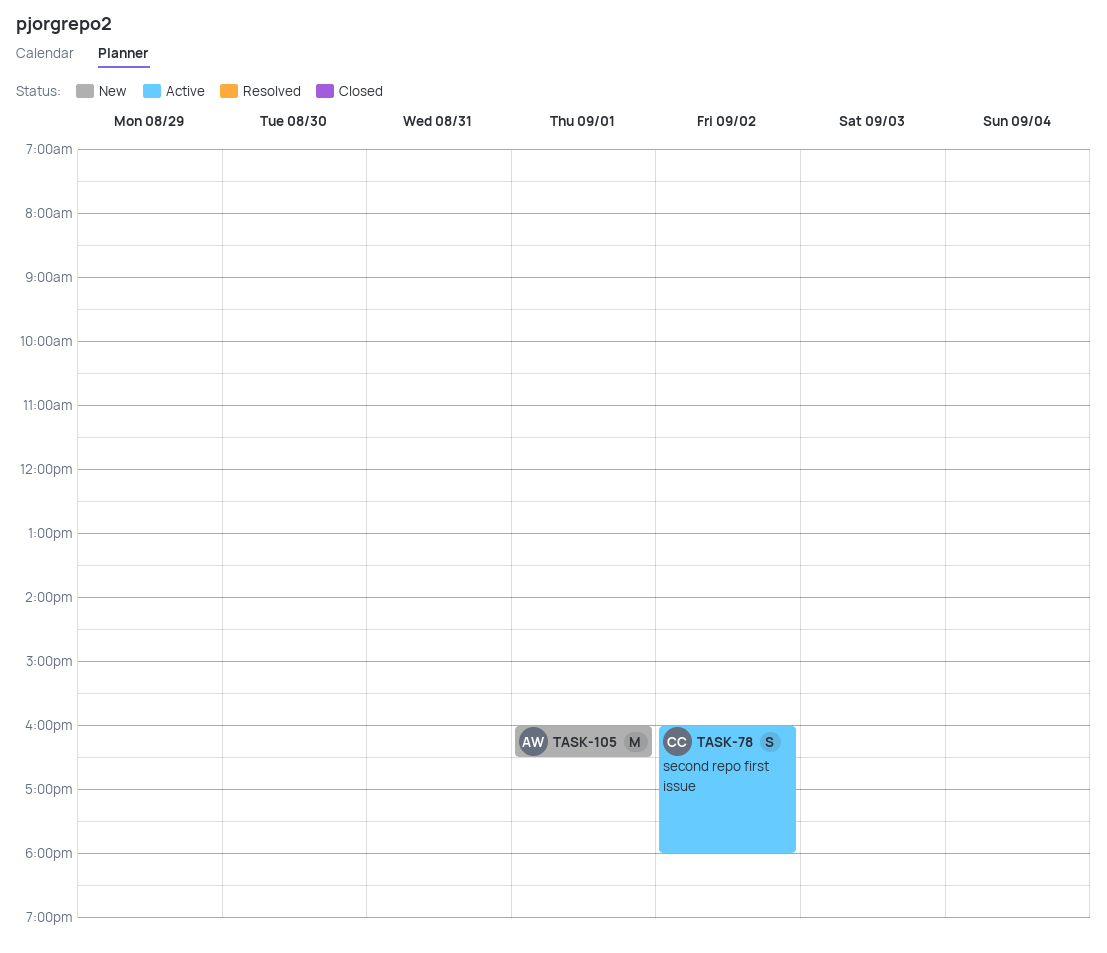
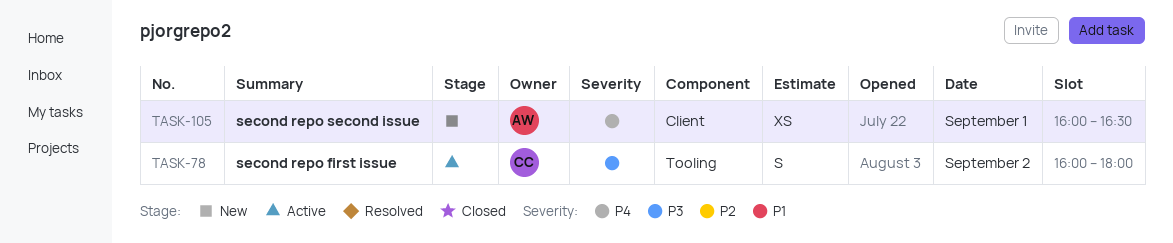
TASK-105, estimate: M -> XS

